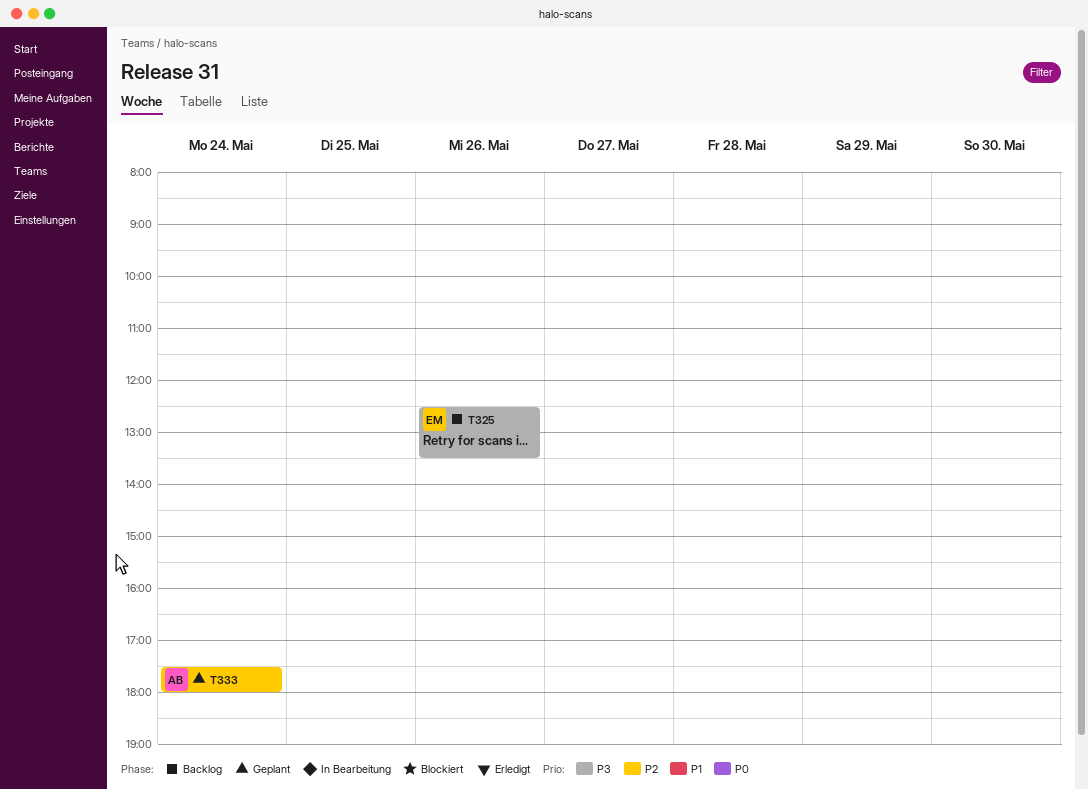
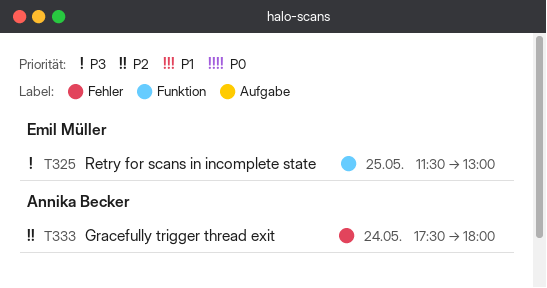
T325, day: May 26 -> May 25
T325, begins: 12:30 -> 11:30
T325, ends: 13:30 -> 13:00

